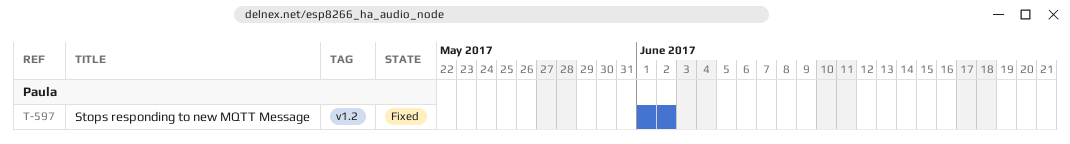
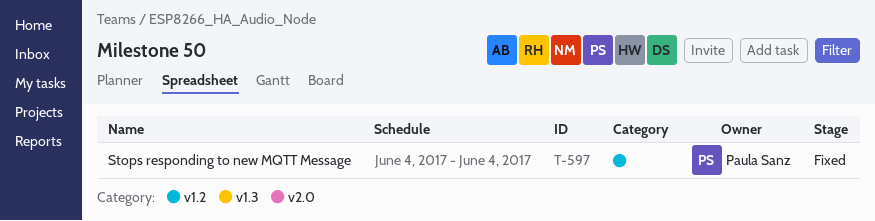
T-597, start: Jun 1 -> Jun 4
T-597, due: Jun 2 -> Jun 4

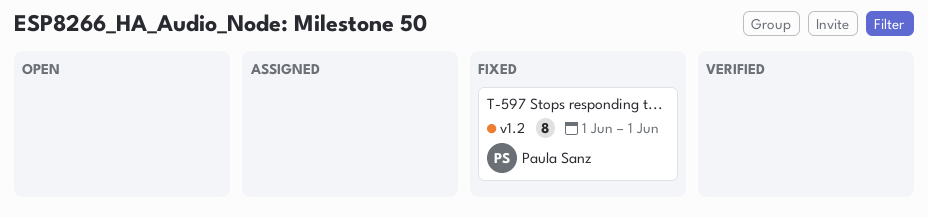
T-597, start: Jun 4 -> Jun 1
T-597, due: Jun 4 -> Jun 1

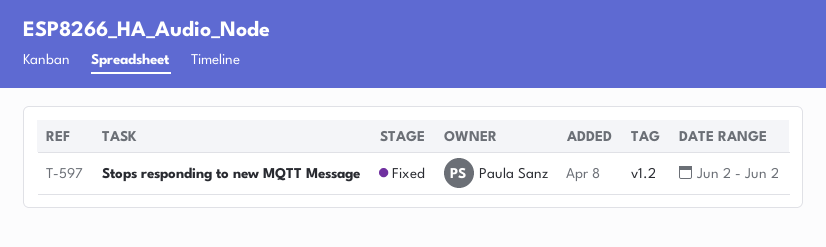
T-597, start: Jun 1 -> Jun 2
T-597, due: Jun 1 -> Jun 2

